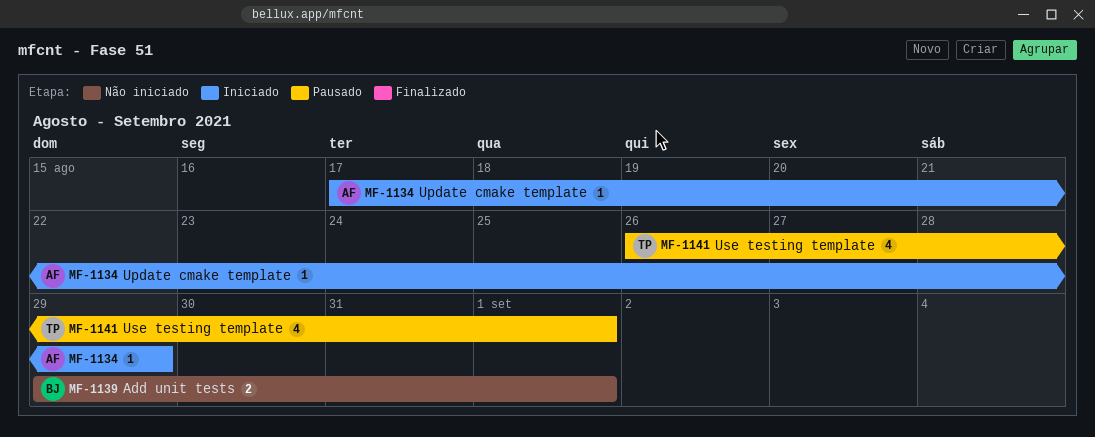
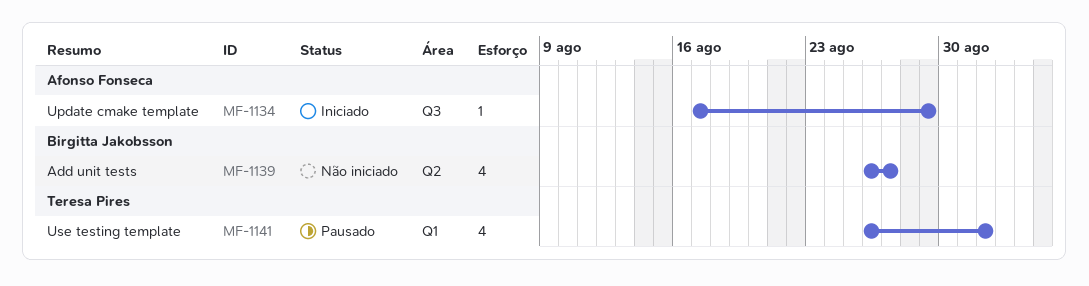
MF-1139, estimate: 2 -> 4
MF-1139, start: Aug 29 -> Aug 26
MF-1139, due: Sep 1 -> Aug 27

